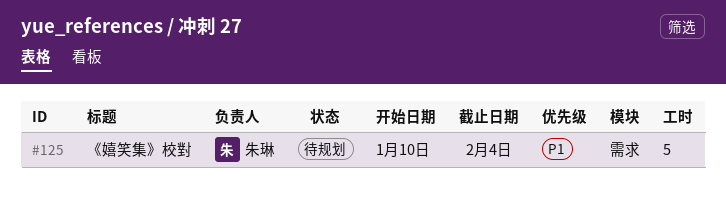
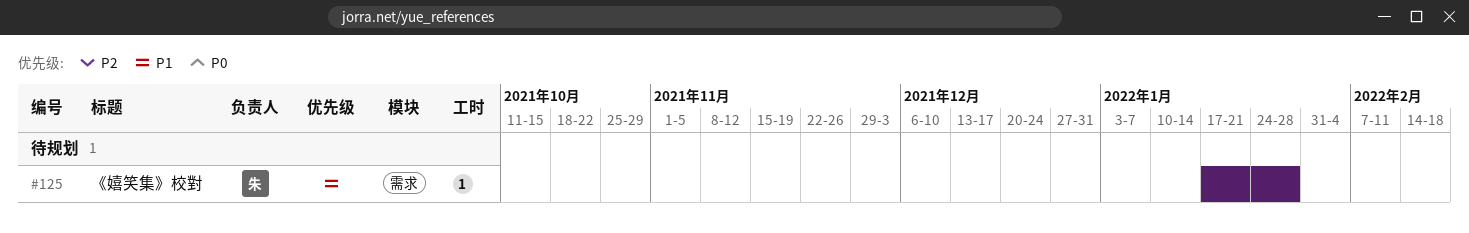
#125, estimate: 5 -> 1
#125, start: Jan 10 -> Jan 17
#125, due: Feb 4 -> Jan 28

